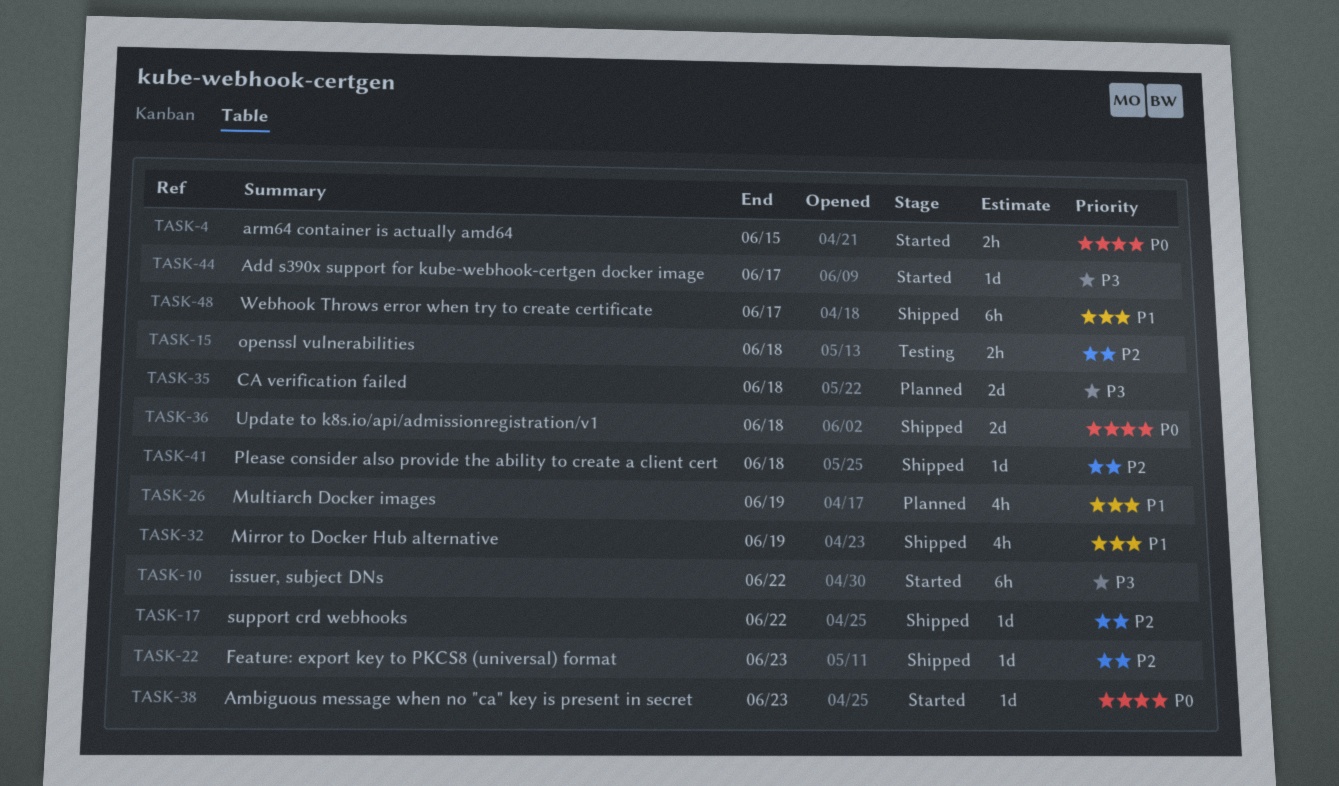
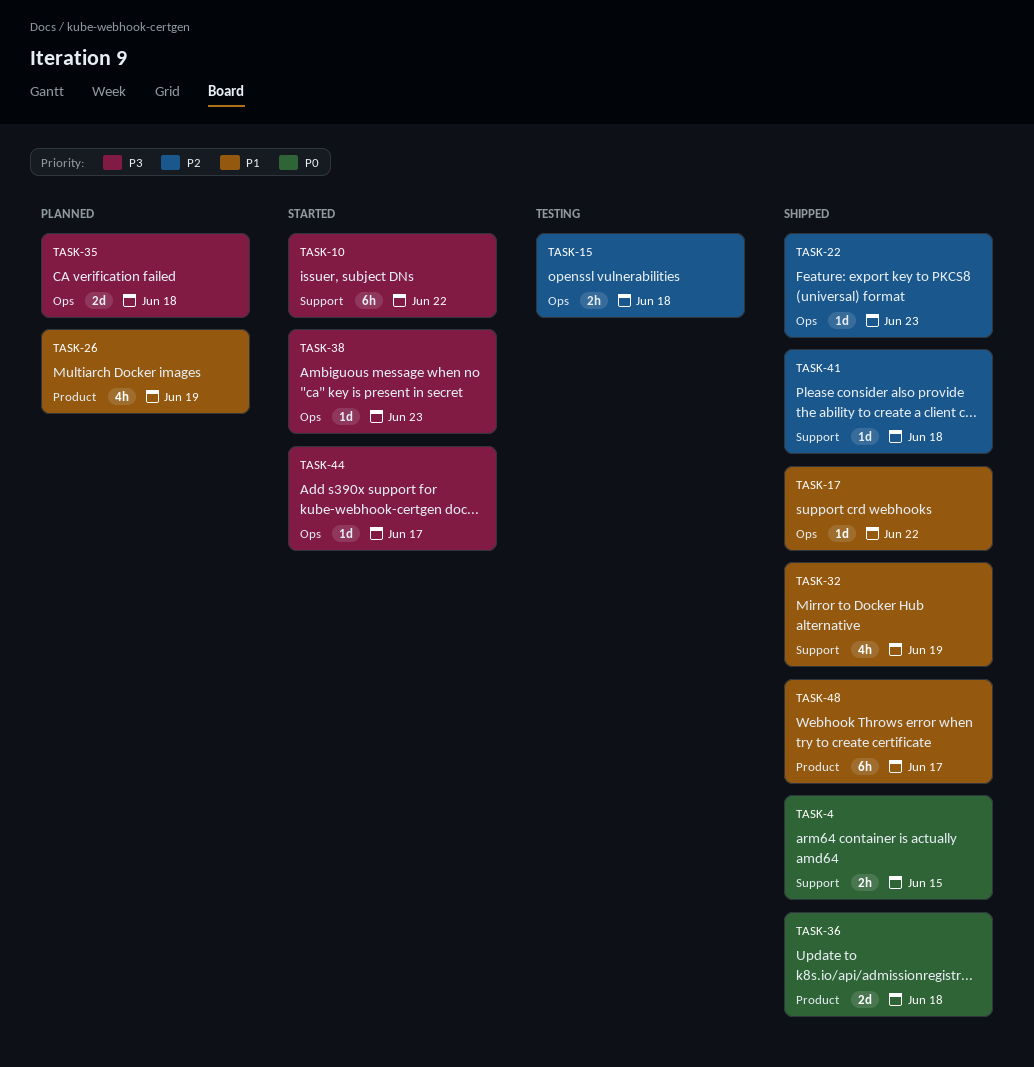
TASK-4, status: Started -> Shipped
TASK-17, priority: P2 -> P1
TASK-38, priority: P0 -> P3

